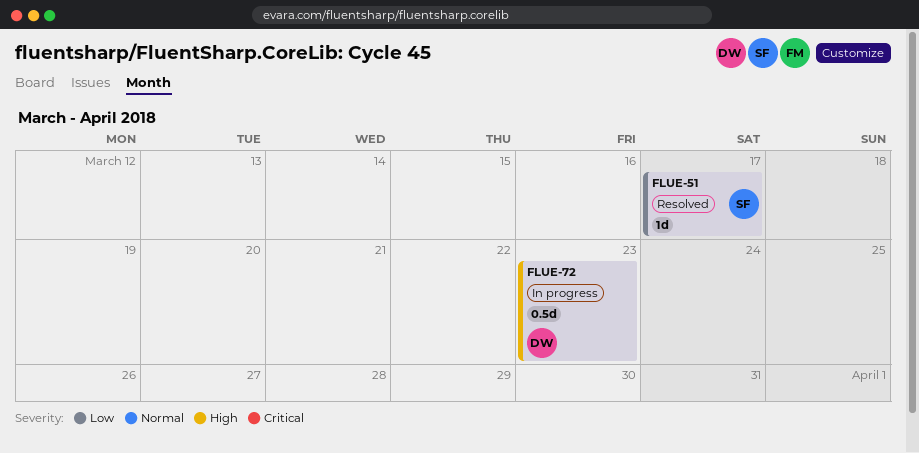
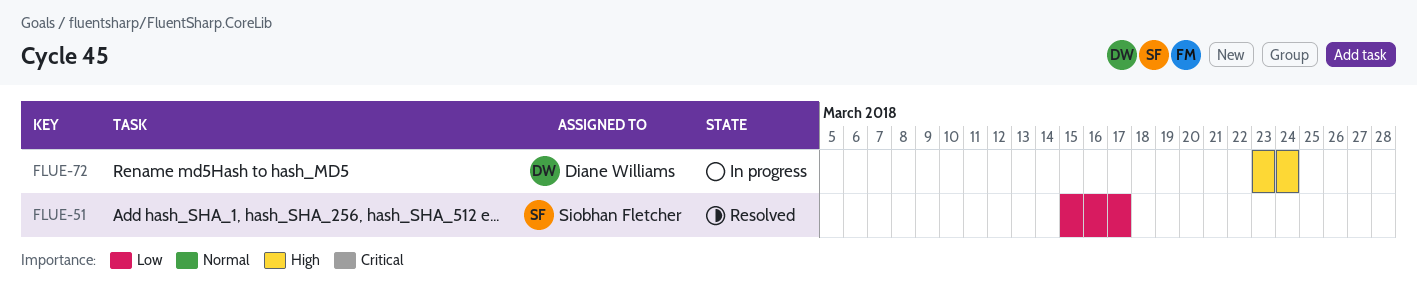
FLUE-72, due: Mar 23 -> Mar 24

